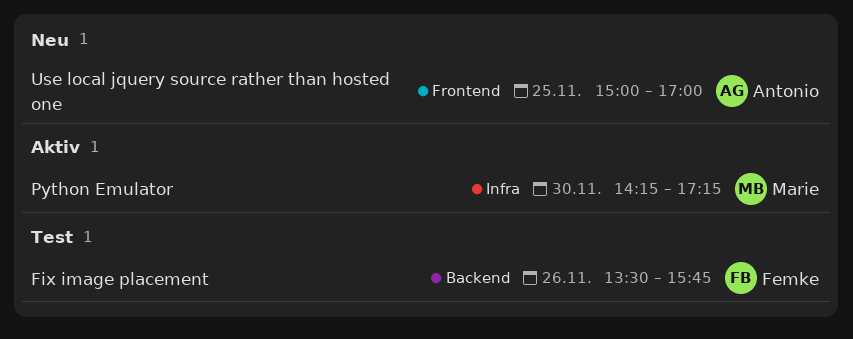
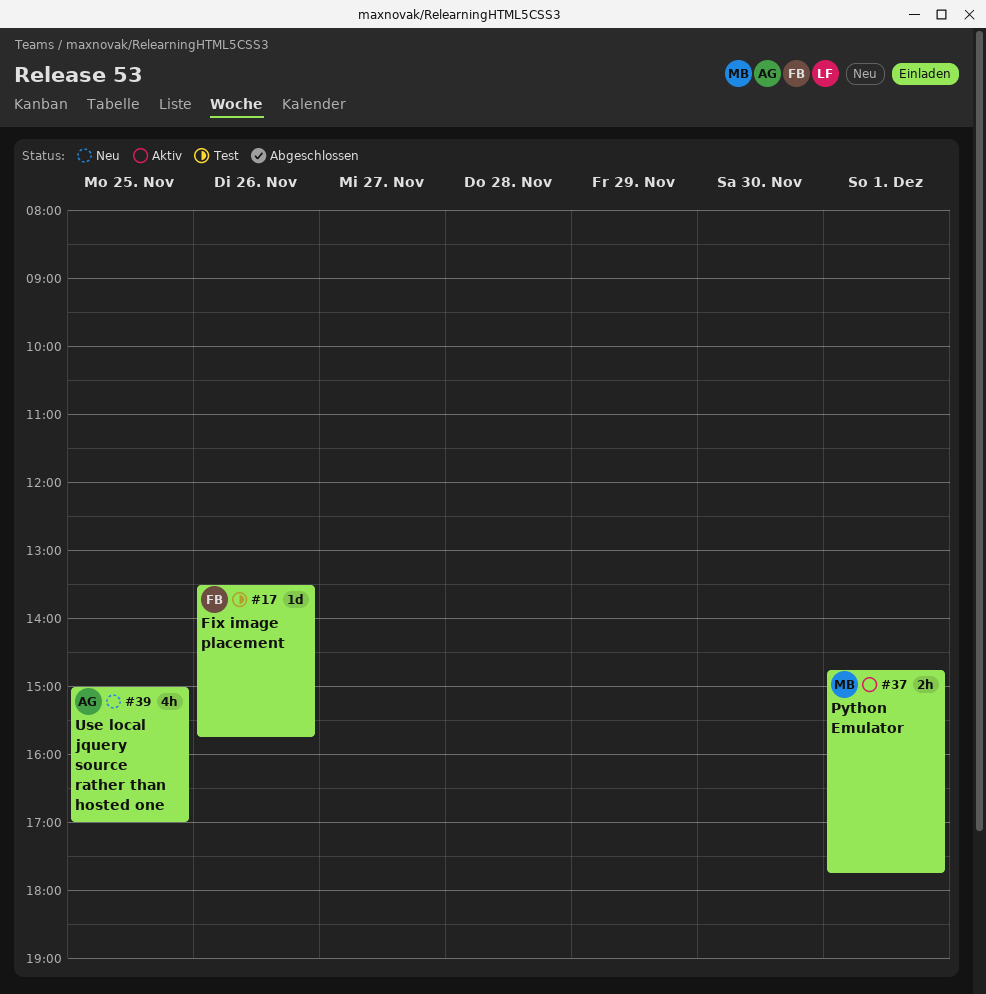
Python Emulator, day: Nov 30 -> Dec 1
Python Emulator, begins: 14:15 -> 14:45
Python Emulator, ends: 17:15 -> 17:45

